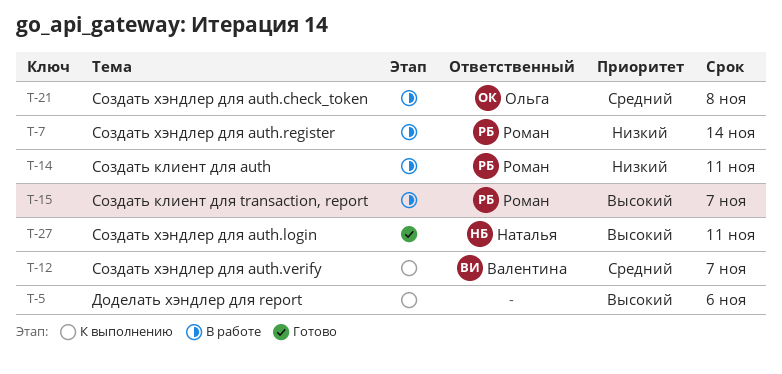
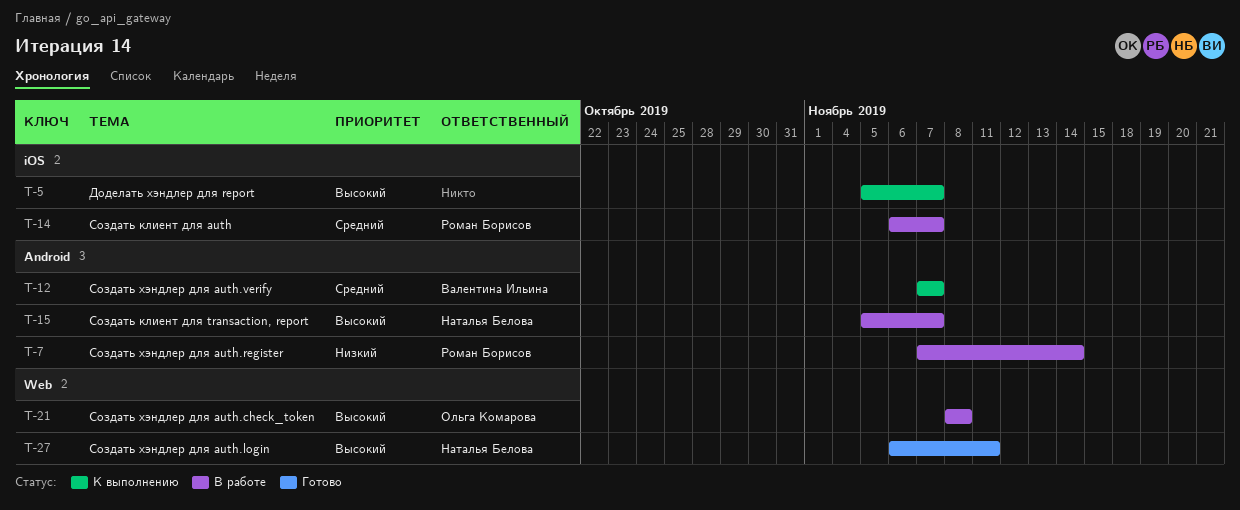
T-5, due: Nov 6 -> Nov 7
T-14, priority: Низкий -> Средний
T-14, due: Nov 11 -> Nov 7
T-15, owner: Роман Борисов -> Наталья Белова
T-21, priority: Средний -> Высокий

